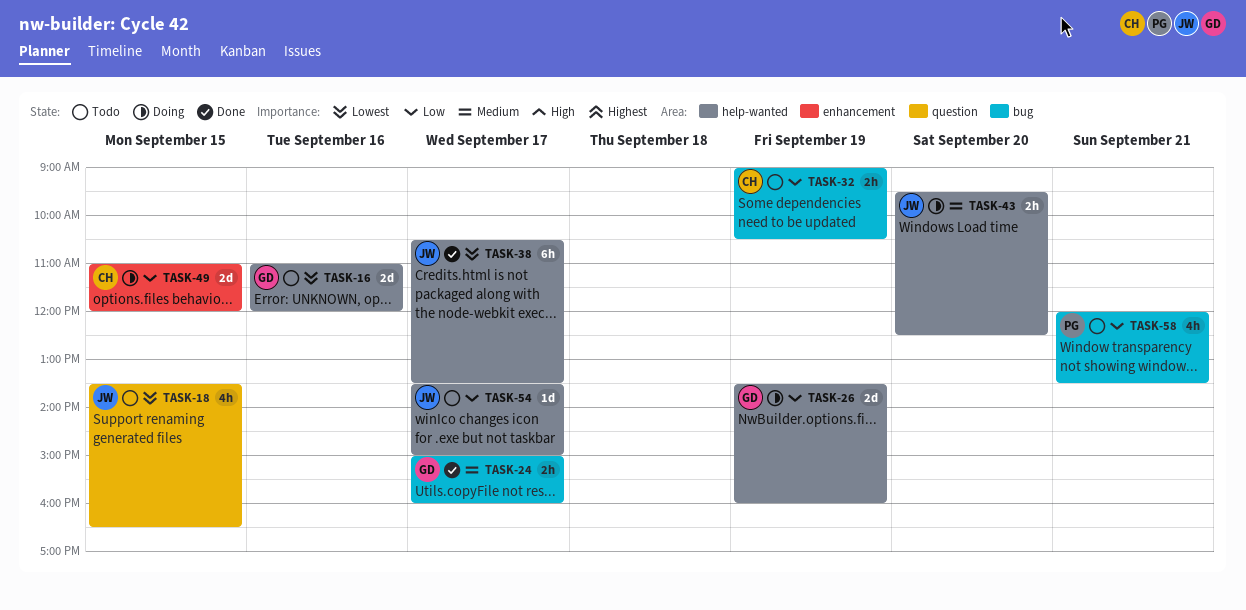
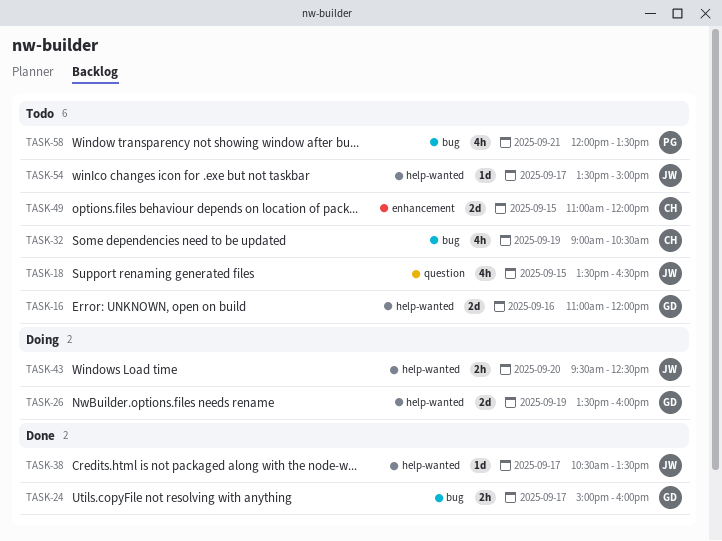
TASK-32, estimate: 2h -> 4h
TASK-38, estimate: 6h -> 1d
TASK-49, status: Doing -> Todo

